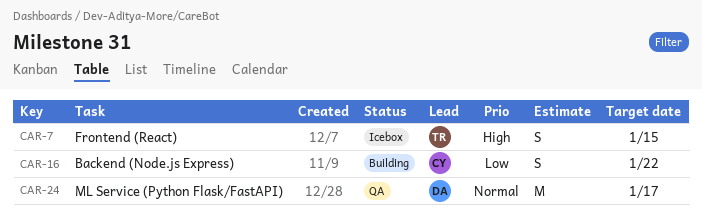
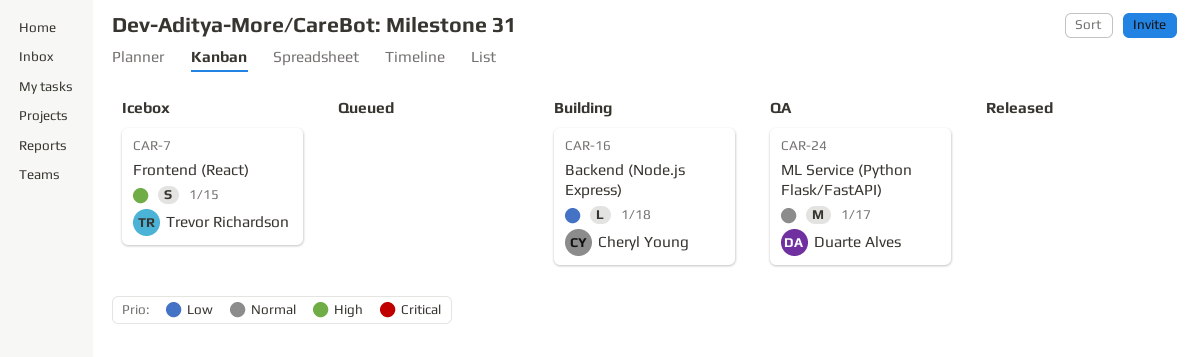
CAR-16, estimate: S -> L
CAR-16, due: Jan 22 -> Jan 18

